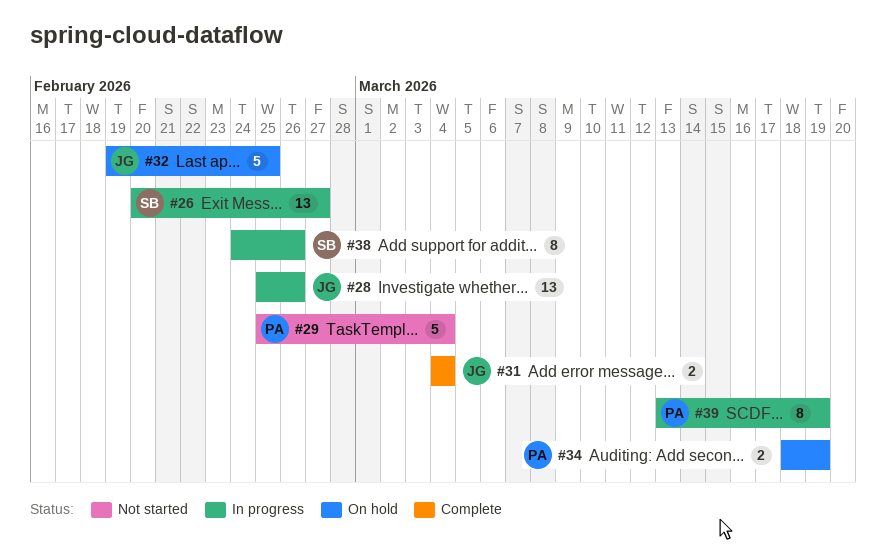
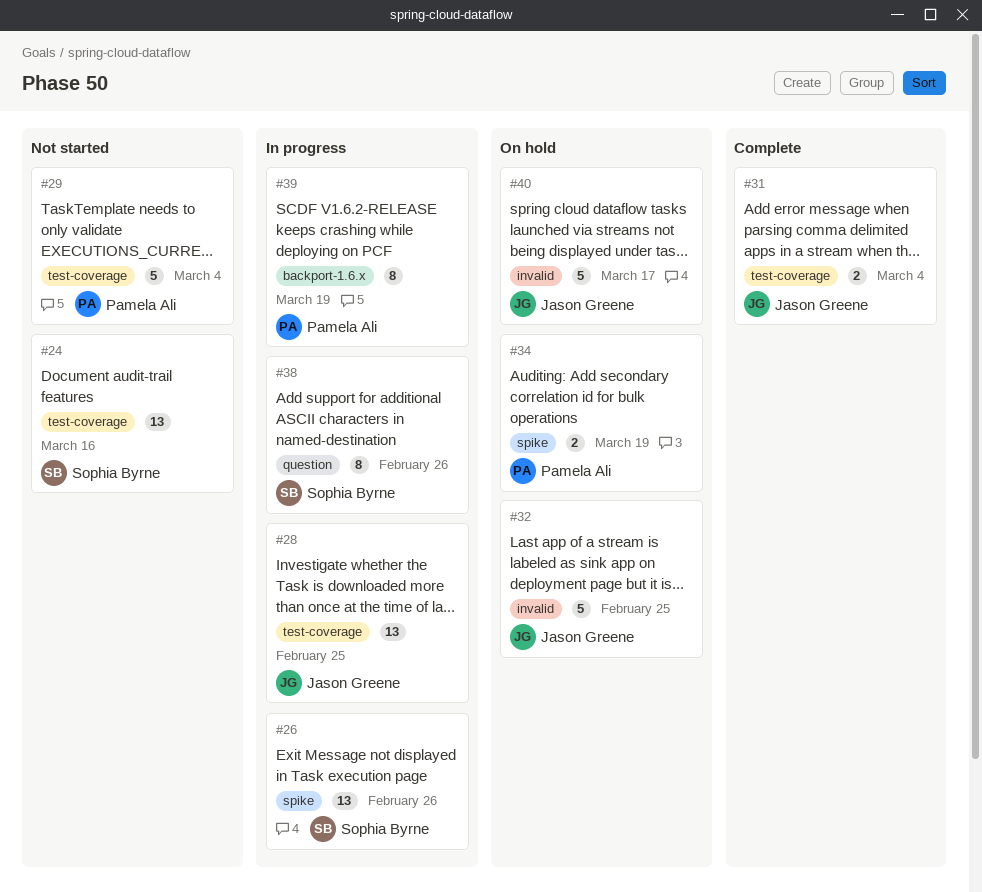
#24: none -> present
#26, due: Feb 27 -> Feb 26
#28, due: Feb 26 -> Feb 25
#40: none -> present

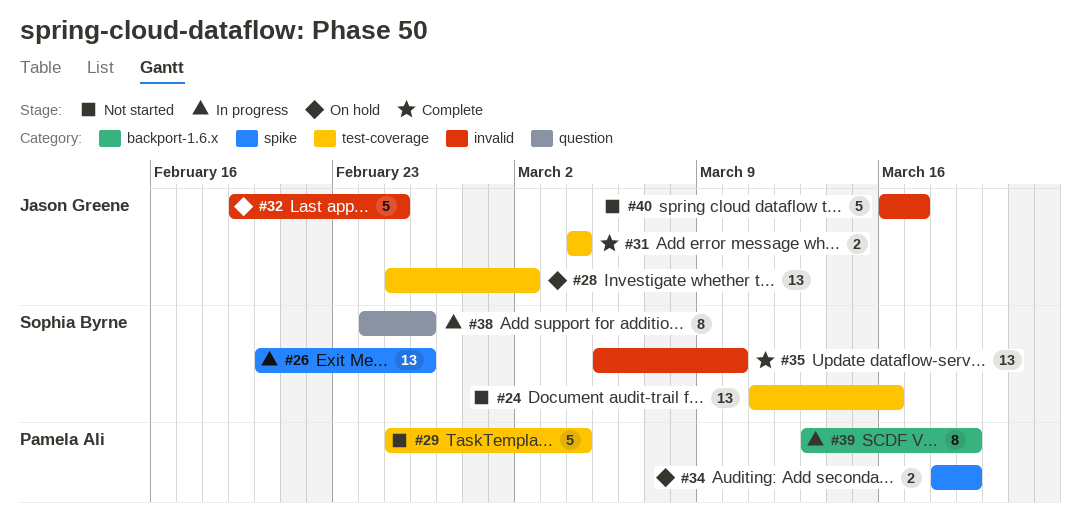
#28, status: In progress -> On hold
#28, due: Feb 25 -> Mar 2
#35: none -> present
#40, status: On hold -> Not started

